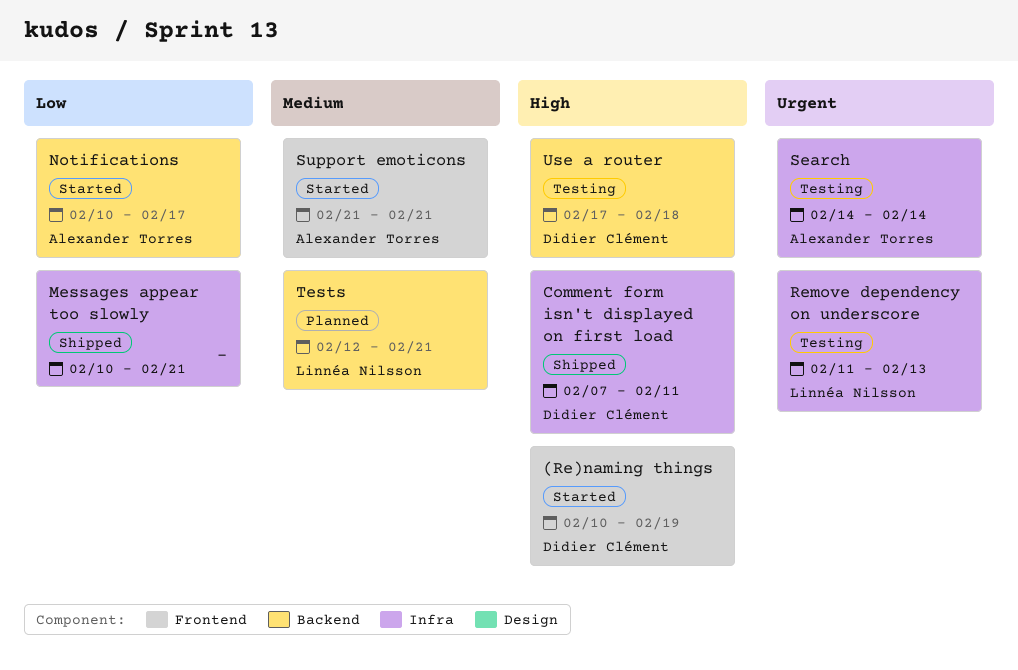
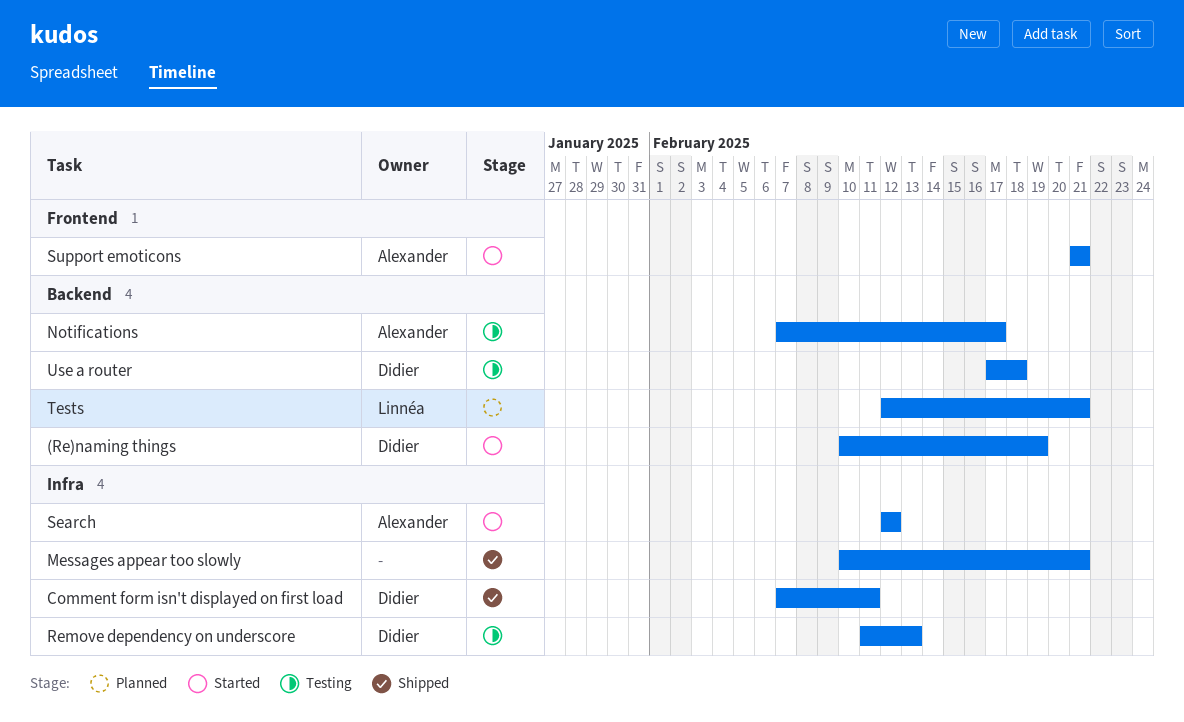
(Re)naming things, label: Frontend -> Backend
Notifications, status: Started -> Testing
Notifications, start: Feb 10 -> Feb 7
Remove dependency on underscore, owner: Linnéa Nilsson -> Didier Clément
Search, status: Testing -> Started
Search, start: Feb 14 -> Feb 12
Search, due: Feb 14 -> Feb 12

